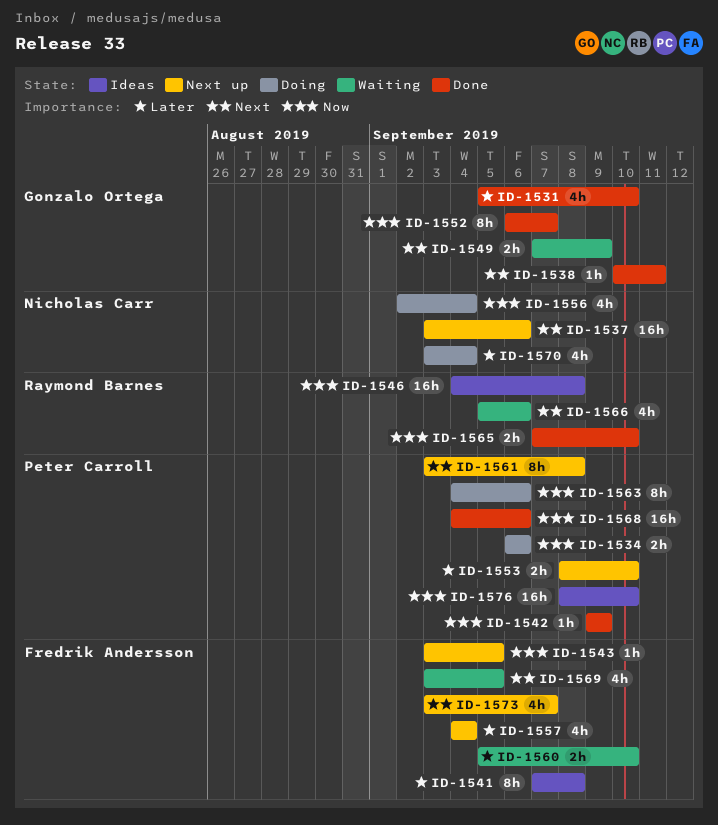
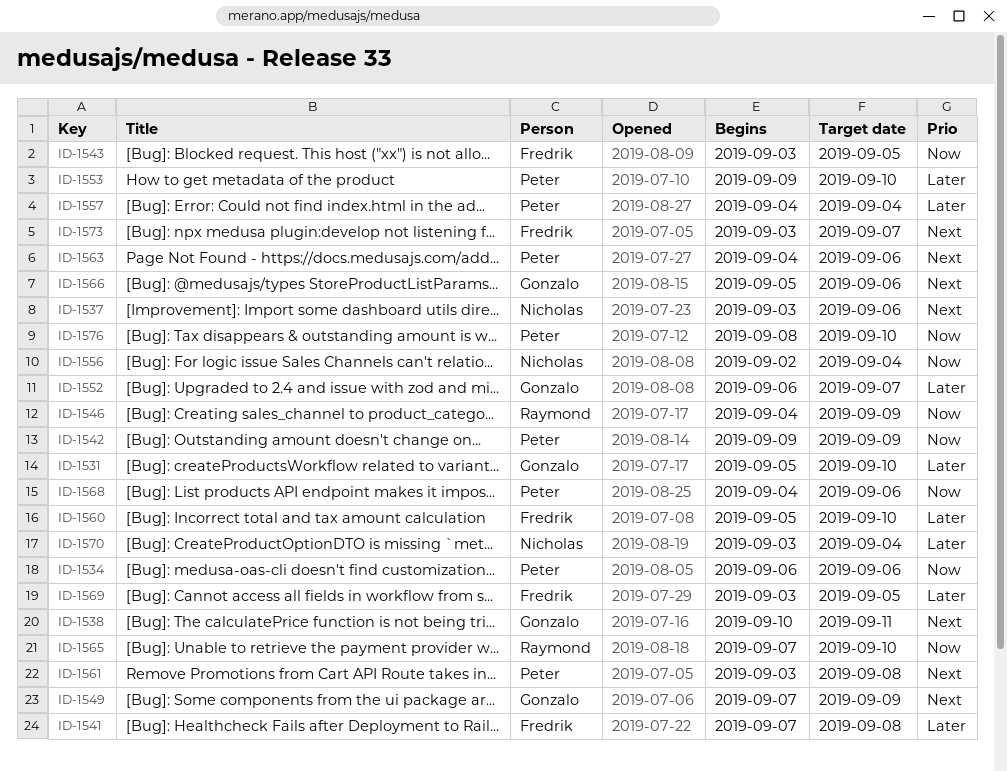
ID-1546, due: Sep 8 -> Sep 9
ID-1552, priority: Now -> Later
ID-1553, start: Sep 8 -> Sep 9
ID-1557, owner: Fredrik Andersson -> Peter Carroll
ID-1563, priority: Now -> Next
ID-1566, owner: Raymond Barnes -> Gonzalo Ortega
ID-1569, priority: Next -> Later

